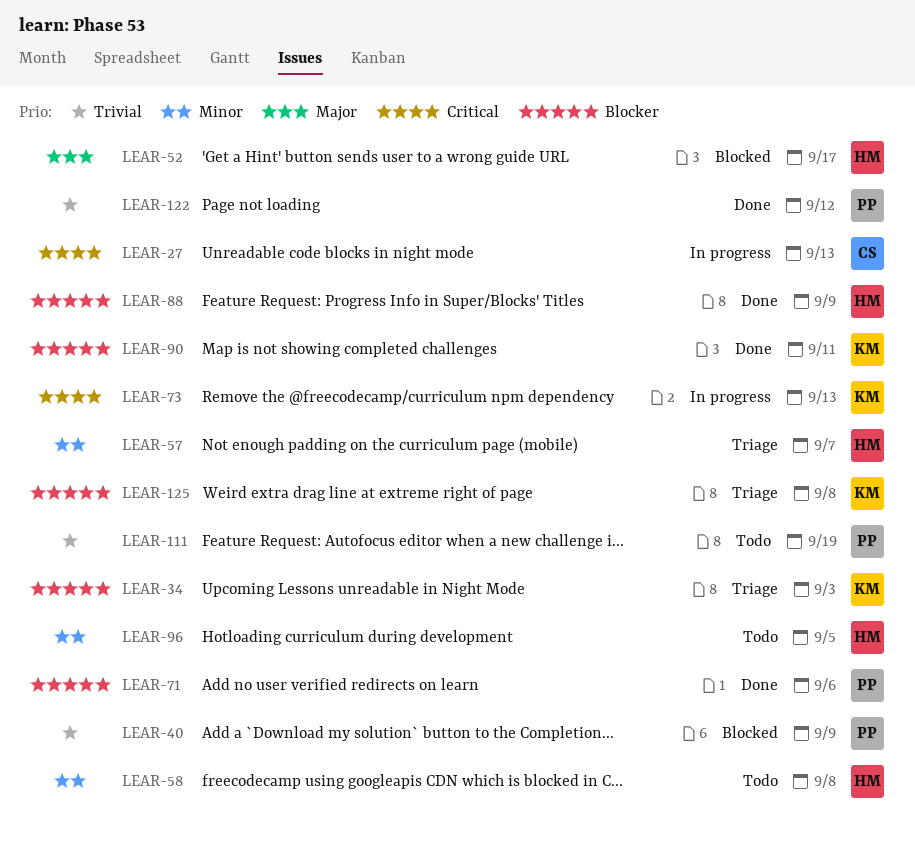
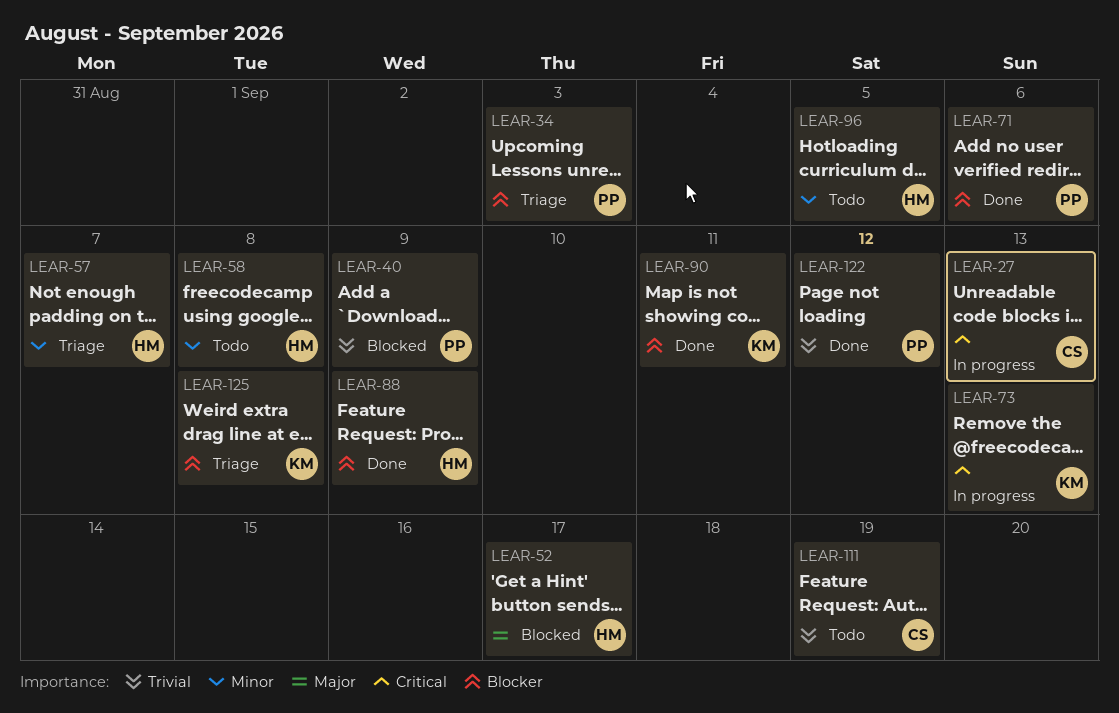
LEAR-34, owner: KM -> PP
LEAR-111, owner: PP -> CS

